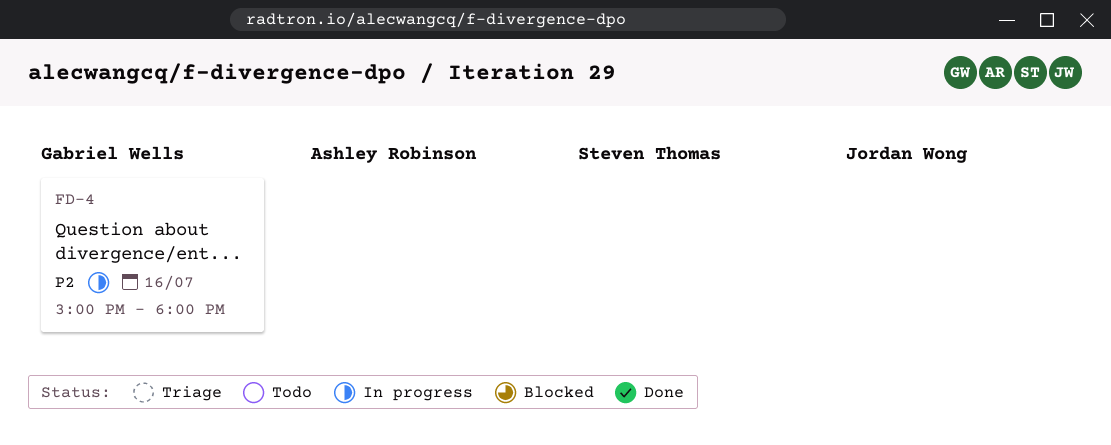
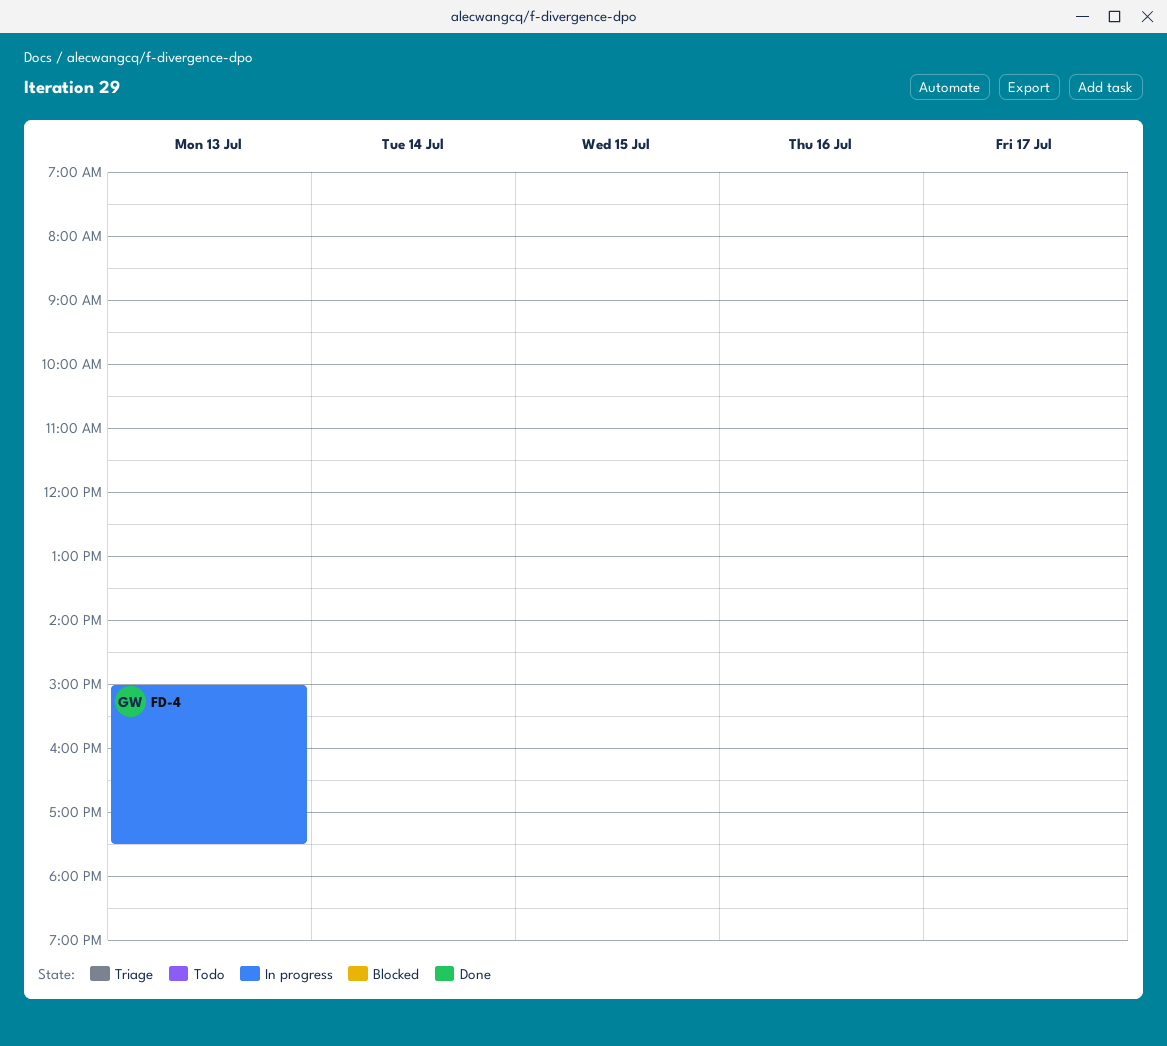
FD-4, day: Jul 16 -> Jul 13
FD-4, ends: 18:00 -> 17:30

